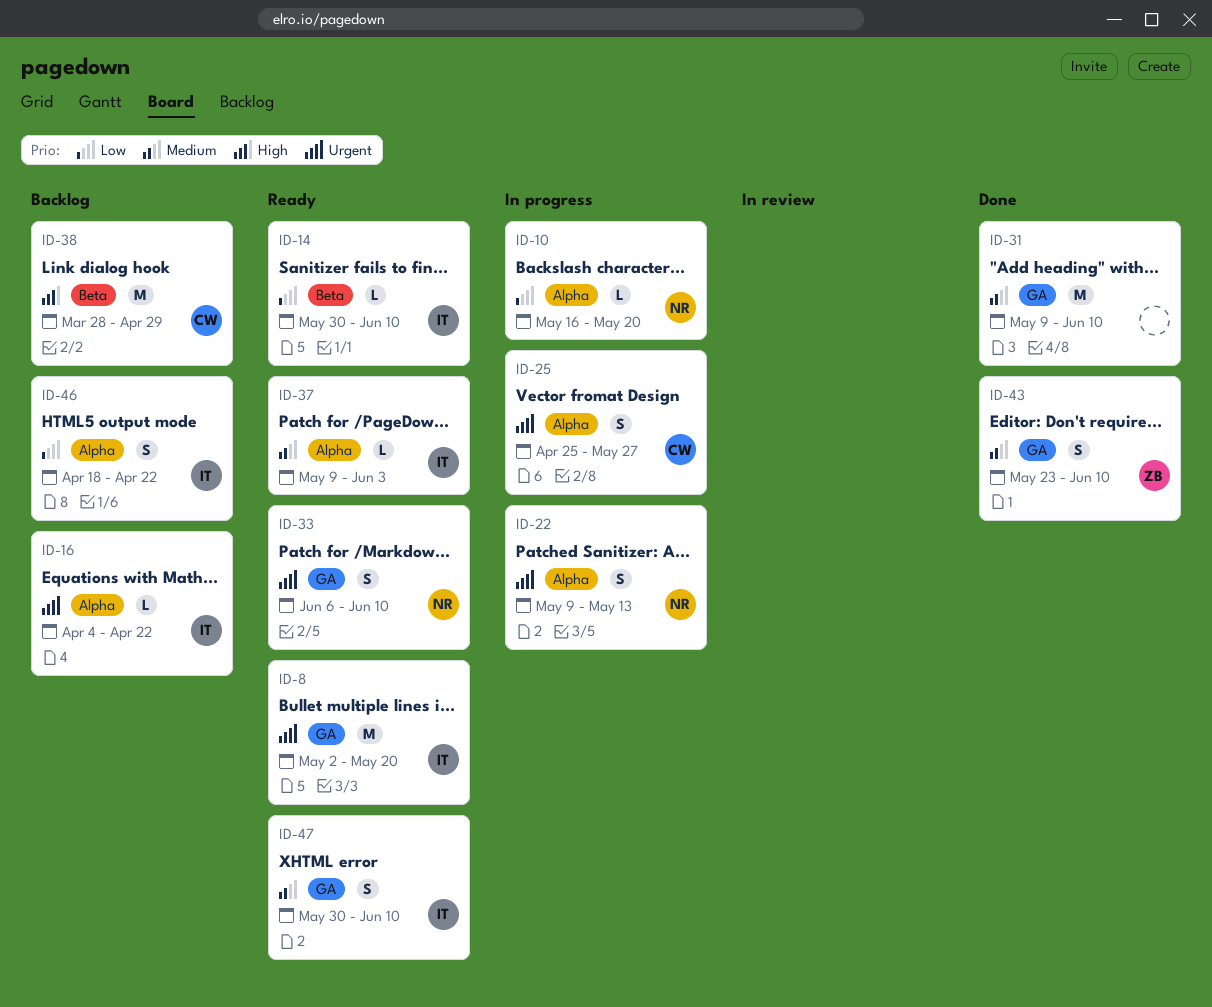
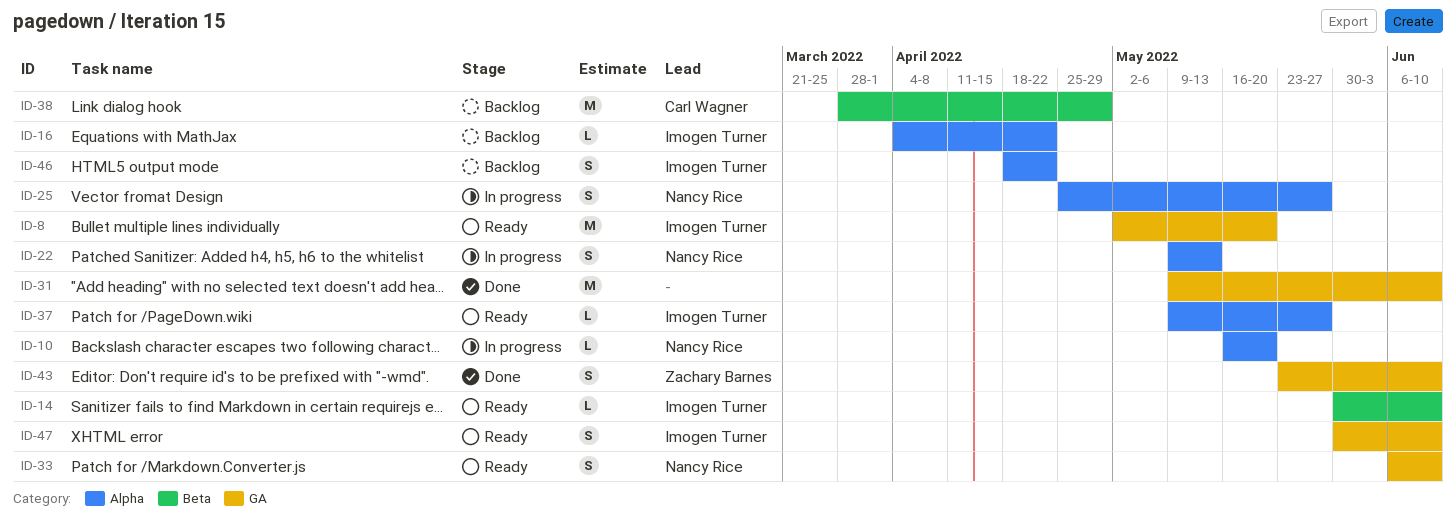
ID-25, owner: Carl Wagner -> Nancy Rice
ID-37, due: Jun 3 -> May 27

